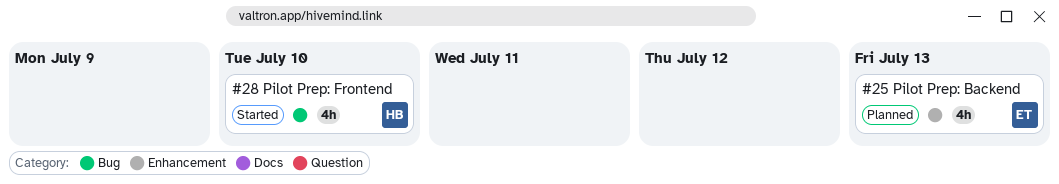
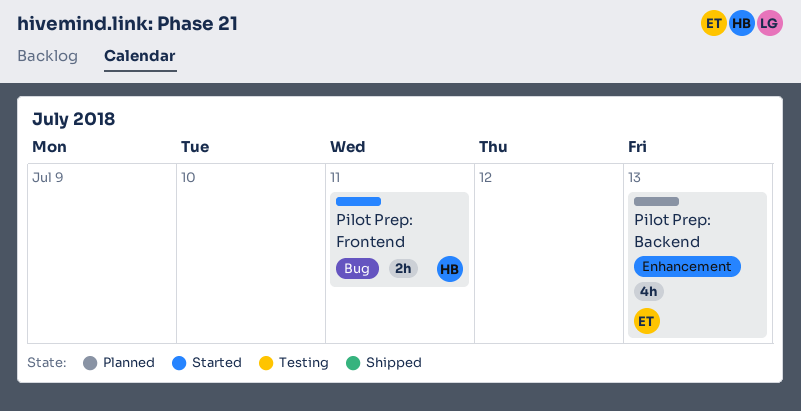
Pilot Prep: Frontend, estimate: 4h -> 2h
Pilot Prep: Frontend, due: Jul 10 -> Jul 11

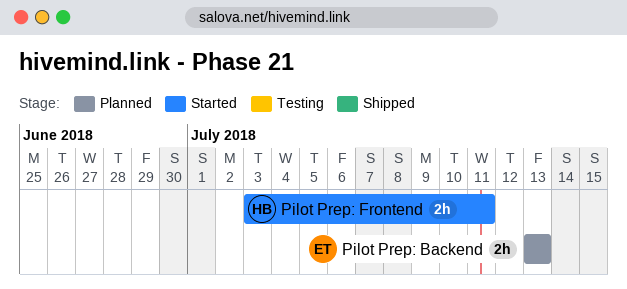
Pilot Prep: Backend, estimate: 4h -> 2h

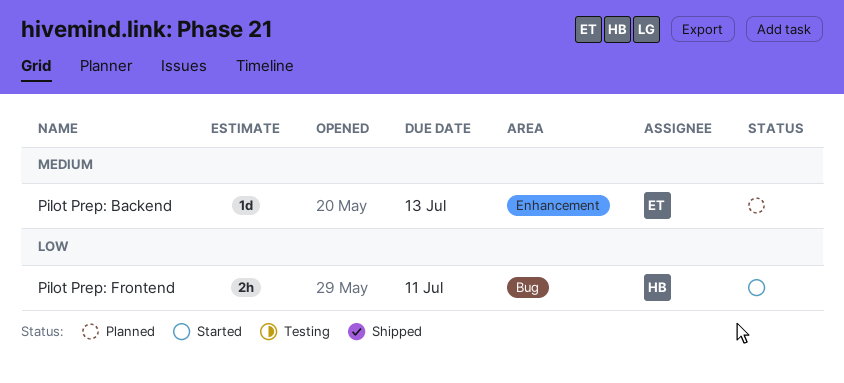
Pilot Prep: Backend, estimate: 2h -> 1d

